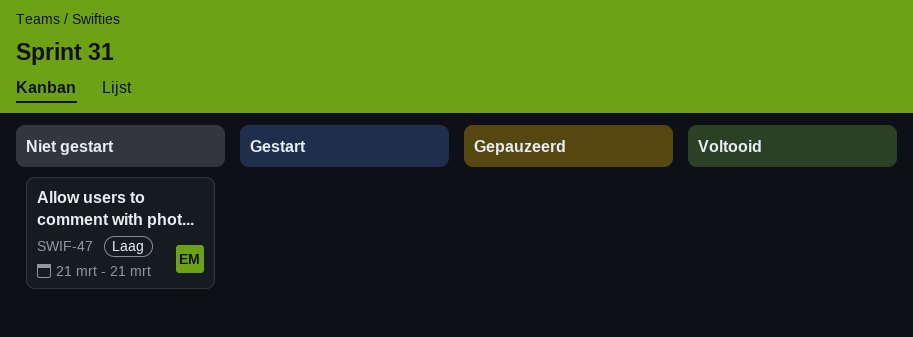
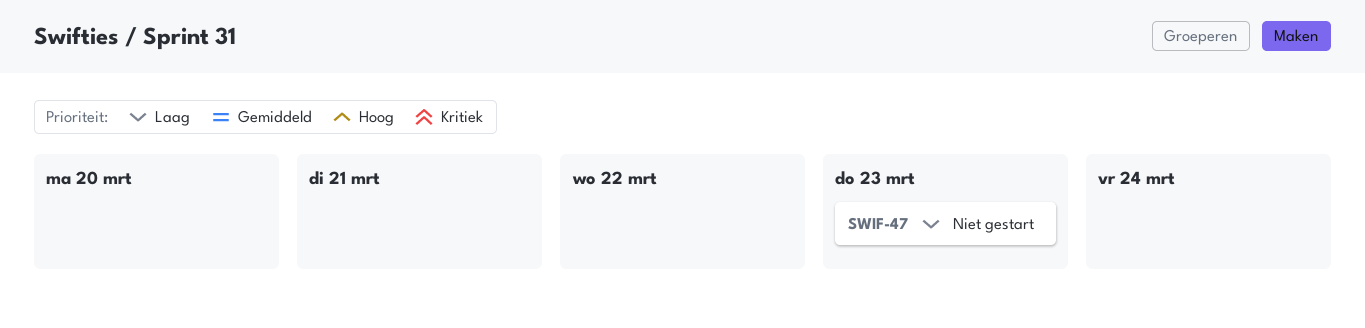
SWIF-47, due: Mar 21 -> Mar 23

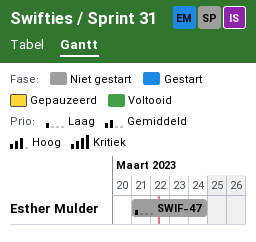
SWIF-47, due: Mar 23 -> Mar 24

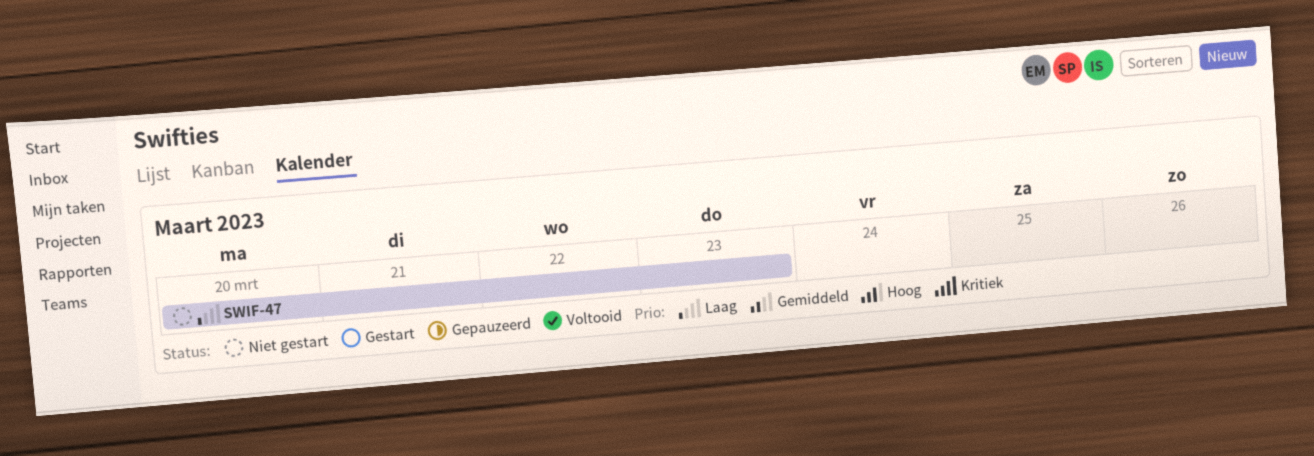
SWIF-47, start: Mar 21 -> Mar 20
SWIF-47, due: Mar 24 -> Mar 23

